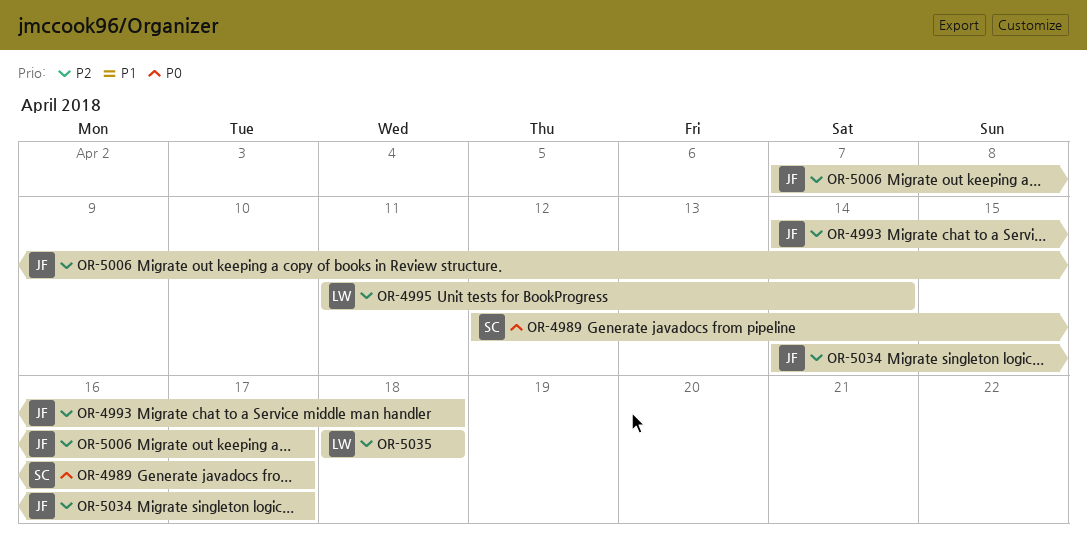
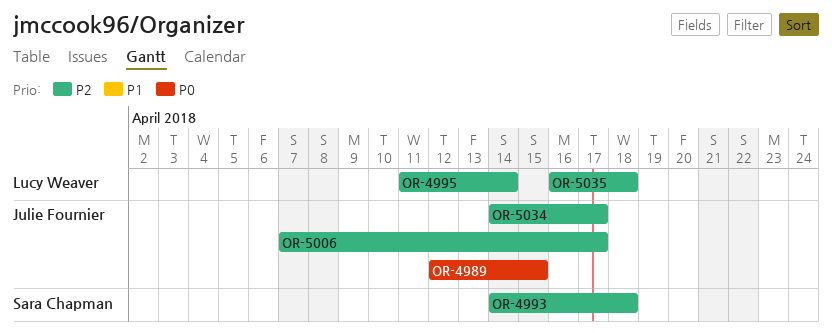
OR-4989, owner: Sara Chapman -> Julie Fournier
OR-4989, due: Apr 17 -> Apr 15
OR-4993, owner: Julie Fournier -> Sara Chapman
OR-5035, start: Apr 18 -> Apr 16

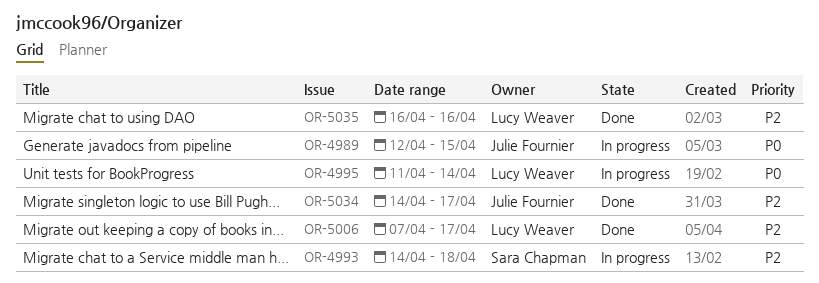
OR-4995, priority: P2 -> P0
OR-5006, owner: Julie Fournier -> Lucy Weaver
OR-5035, due: Apr 18 -> Apr 16

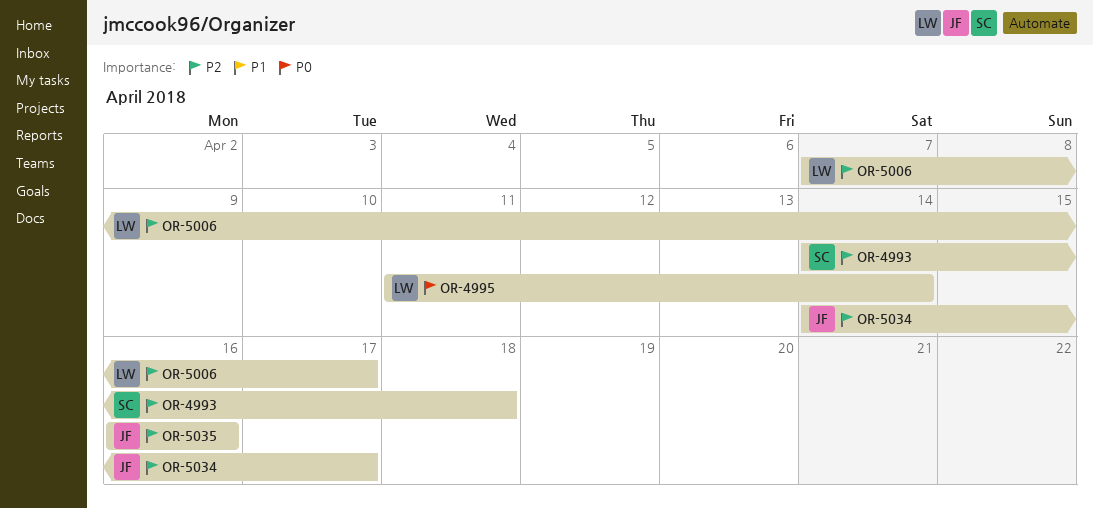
OR-4989: present -> none
OR-5035, owner: Lucy Weaver -> Julie Fournier

